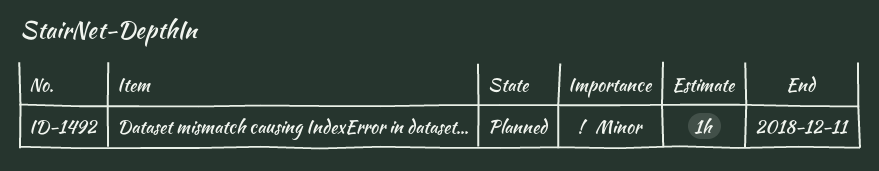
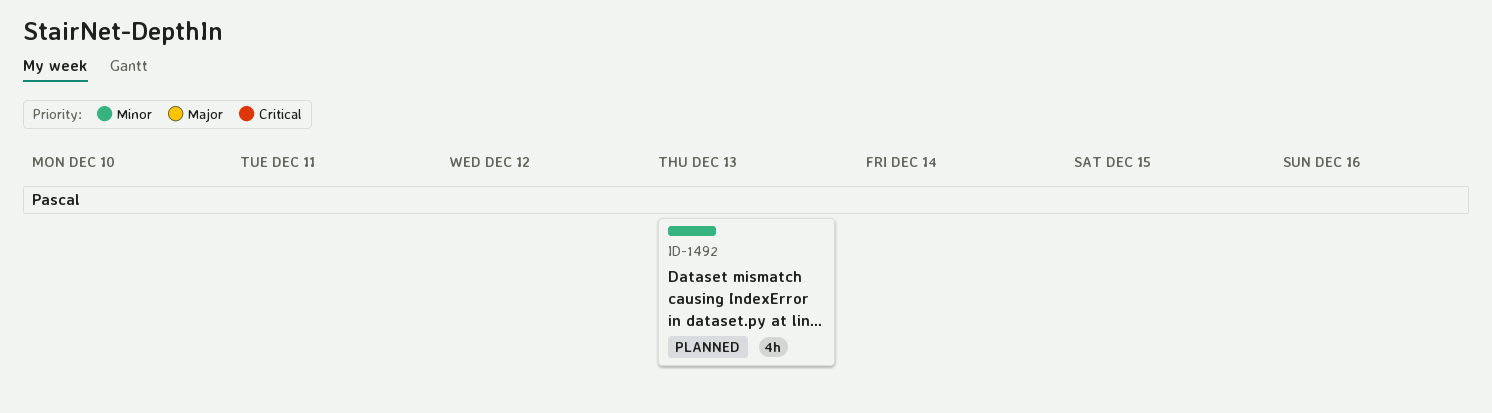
ID-1492, estimate: 1h -> 4h
ID-1492, due: Dec 11 -> Dec 13

